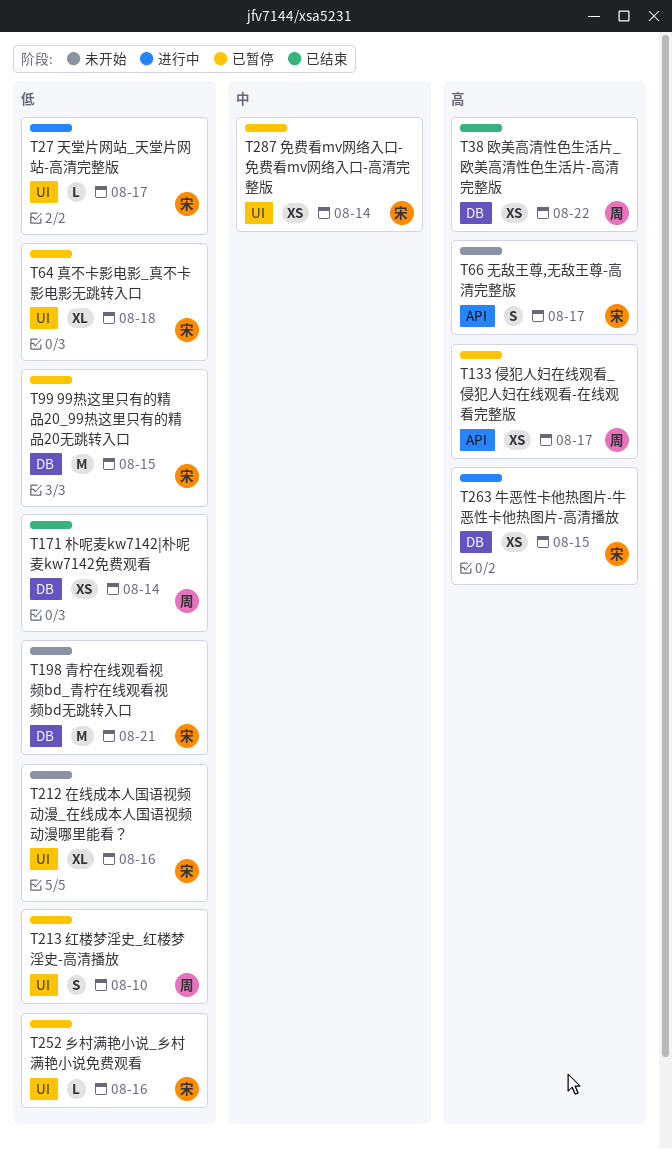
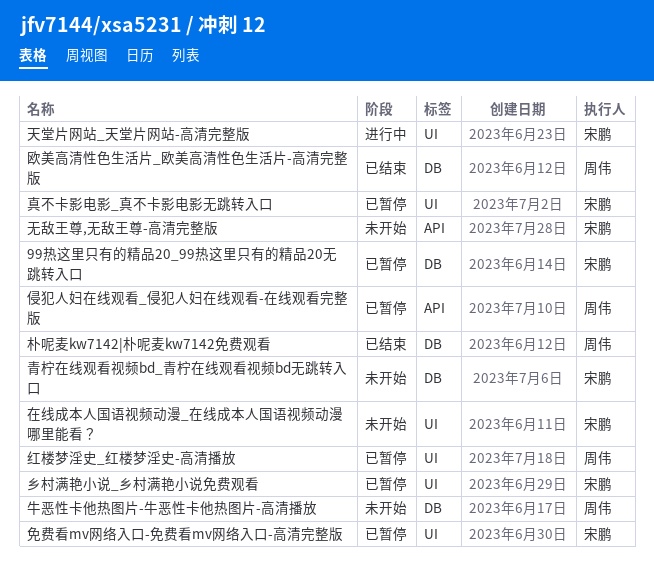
牛恶性卡他热图片-牛恶性卡他热图片-高清播放, status: 进行中 -> 未开始
牛恶性卡他热图片-牛恶性卡他热图片-高清播放, owner: 宋鹏 -> 周伟

